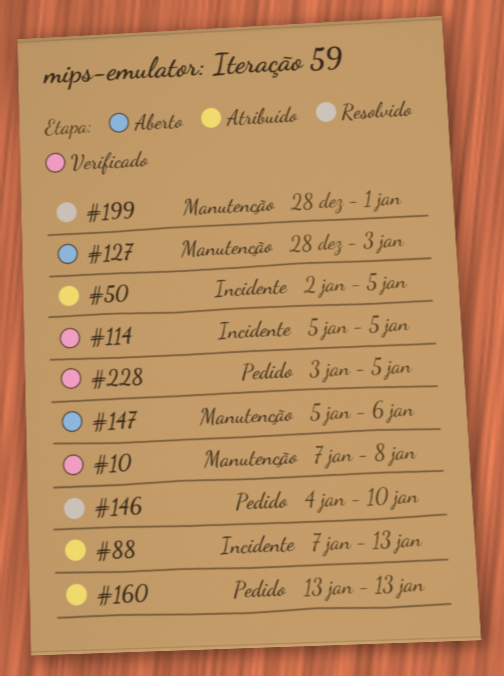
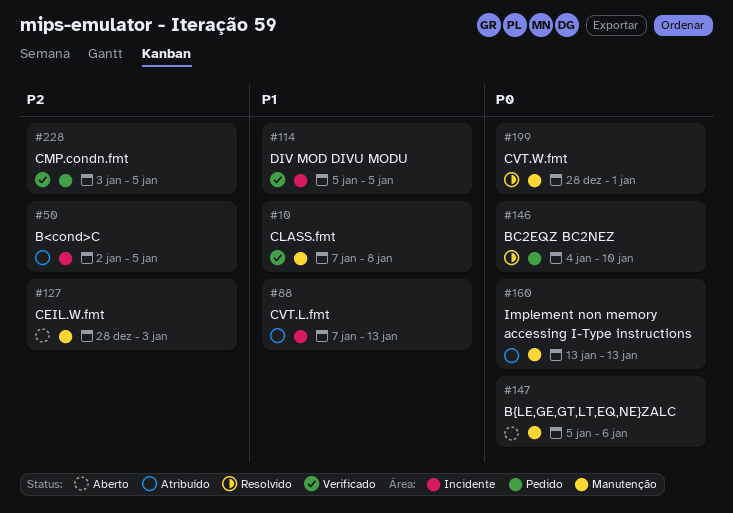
#160, label: Pedido -> Manutenção

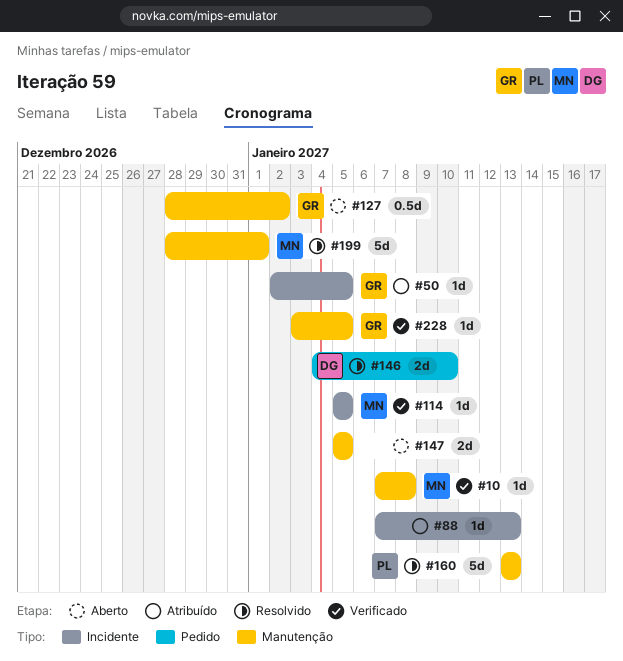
#127, due: Jan 3 -> Jan 2
#147, due: Jan 6 -> Jan 5
#160, status: Atribuído -> Resolvido
#228, label: Pedido -> Manutenção

